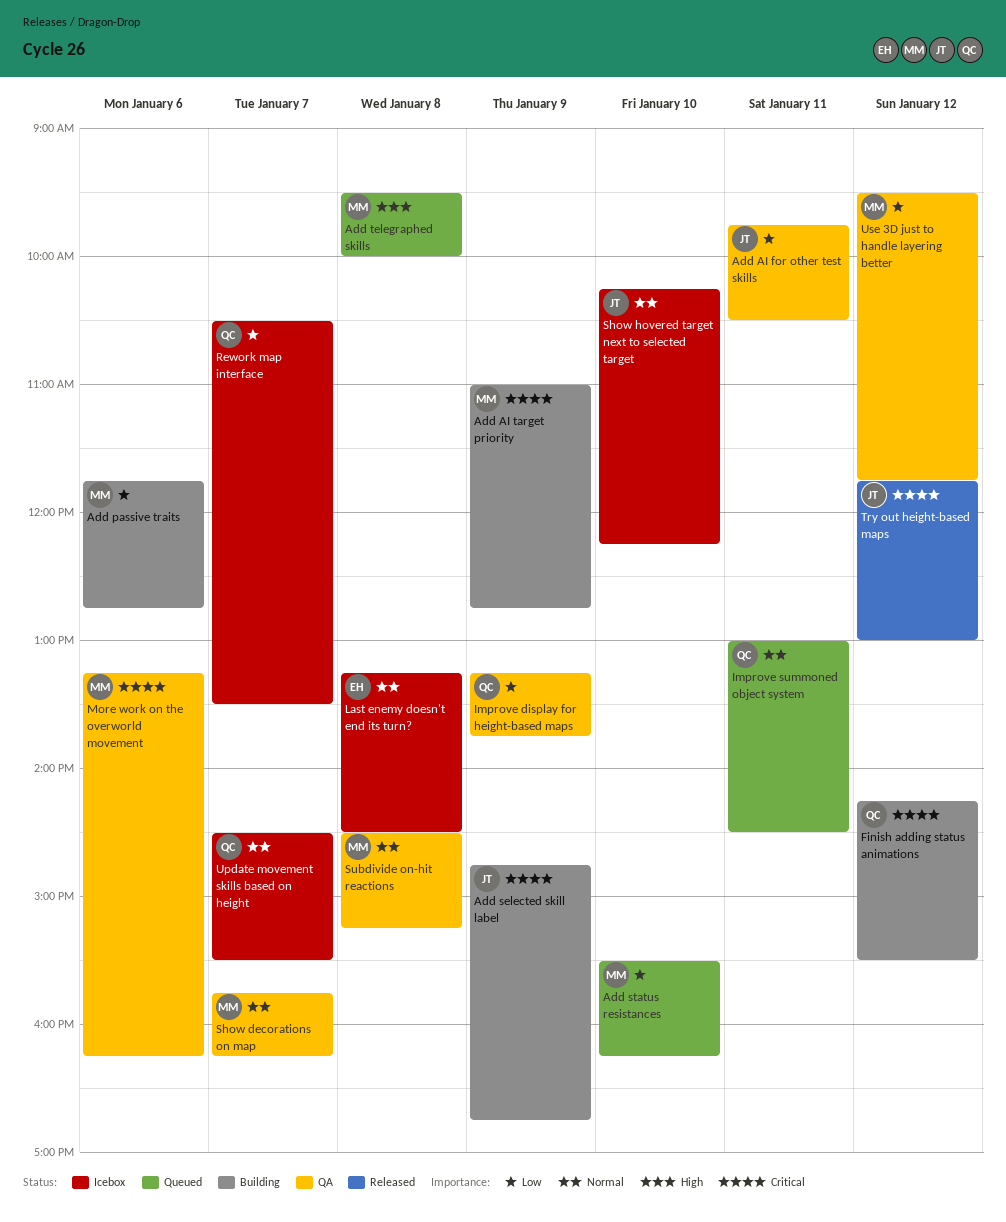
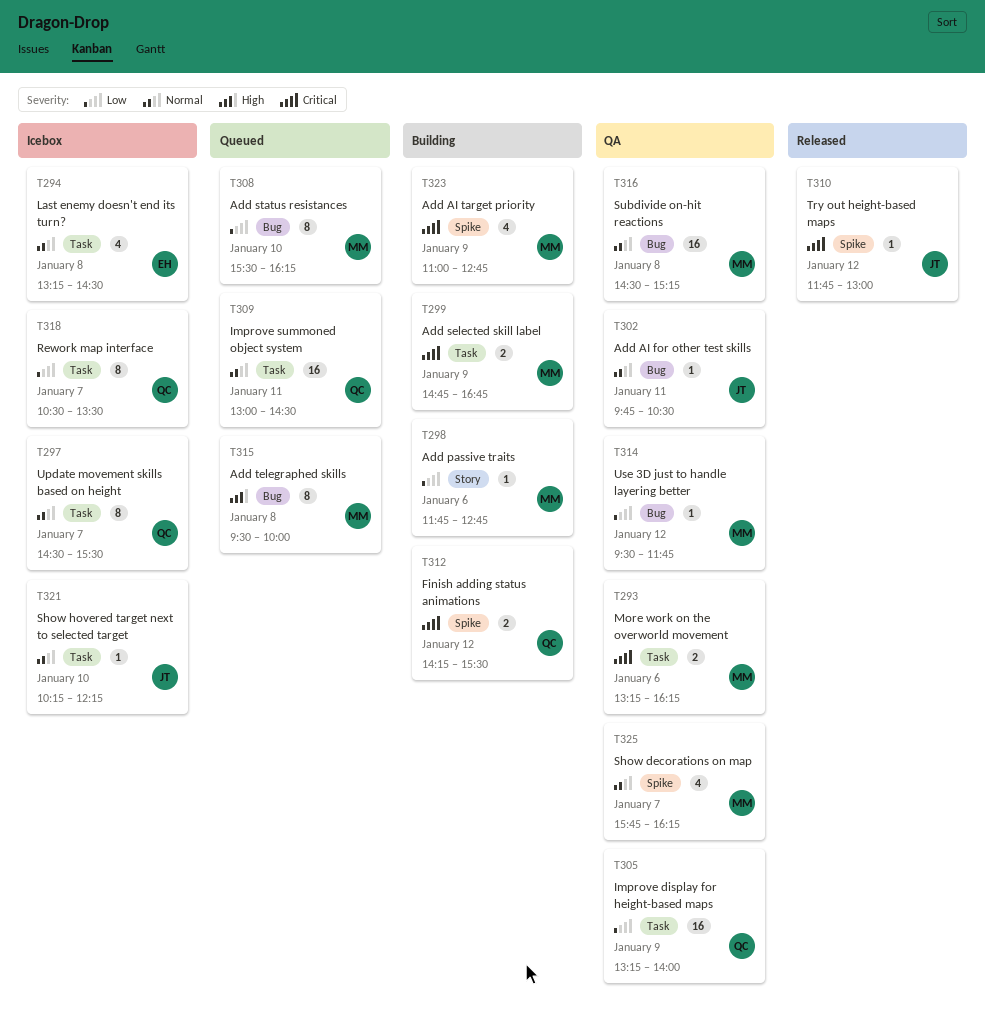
Add AI for other test skills, priority: Low -> Normal
Add selected skill label, owner: JT -> MM
Improve display for height-based maps, ends: 13:45 -> 14:00

